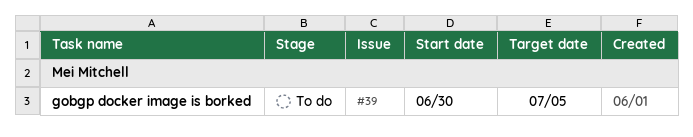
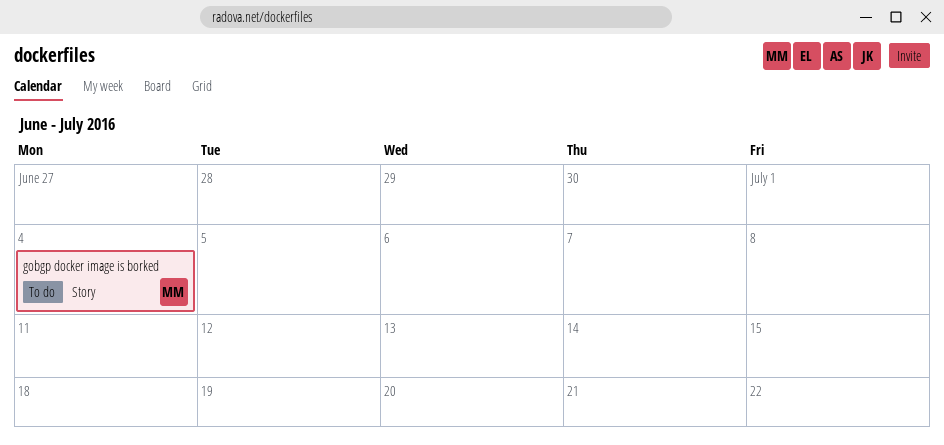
gobgp docker image is borked, due: Jul 5 -> Jul 4

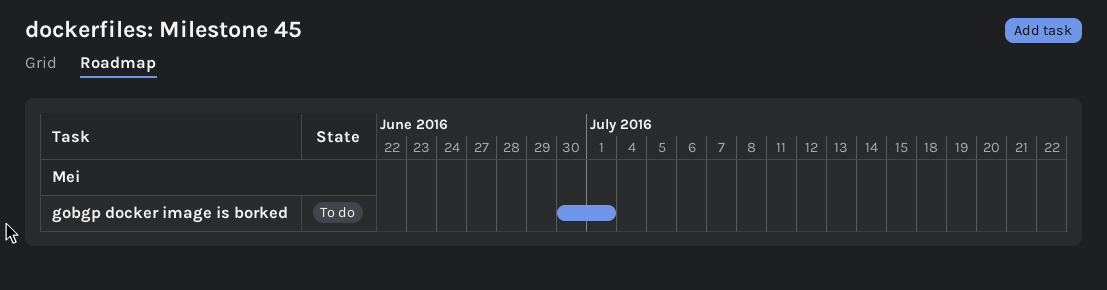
gobgp docker image is borked, due: Jul 4 -> Jul 1

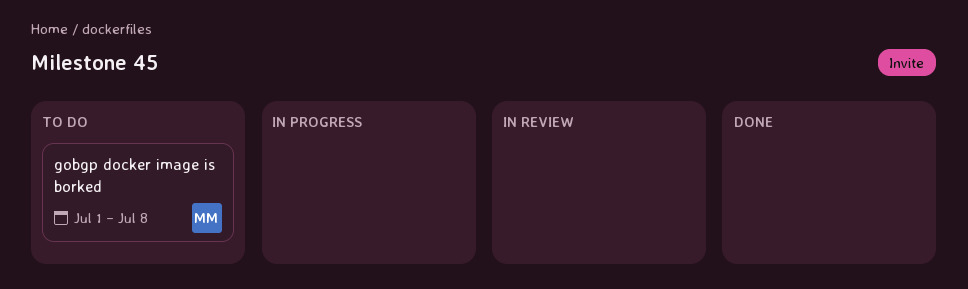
gobgp docker image is borked, start: Jun 30 -> Jul 1
gobgp docker image is borked, due: Jul 1 -> Jul 8

